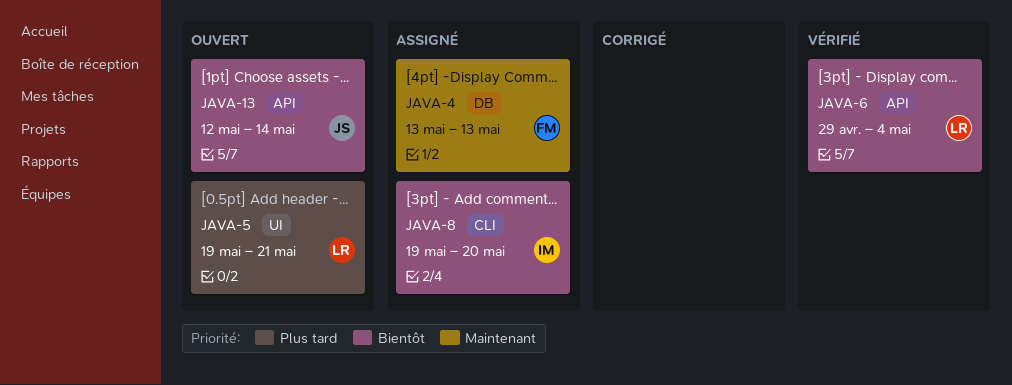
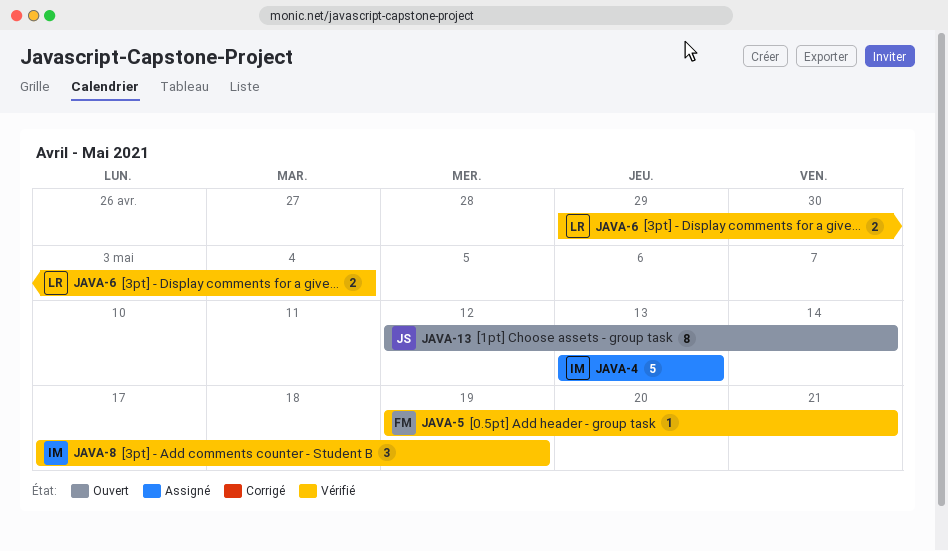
JAVA-4, owner: FM -> IM
JAVA-5, status: Ouvert -> Vérifié
JAVA-5, owner: LR -> FM
JAVA-8, status: Assigné -> Vérifié
JAVA-8, start: May 19 -> May 17
JAVA-8, due: May 20 -> May 19

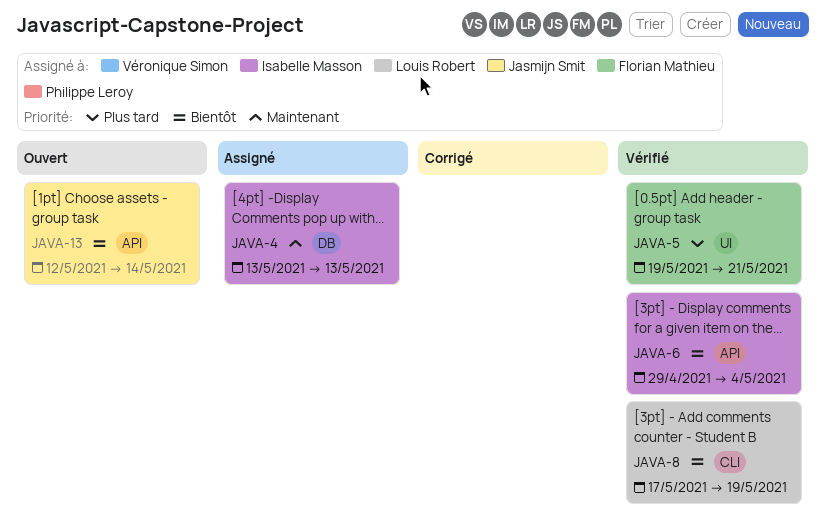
JAVA-6, owner: Louis Robert -> Isabelle Masson
JAVA-8, owner: Isabelle Masson -> Louis Robert

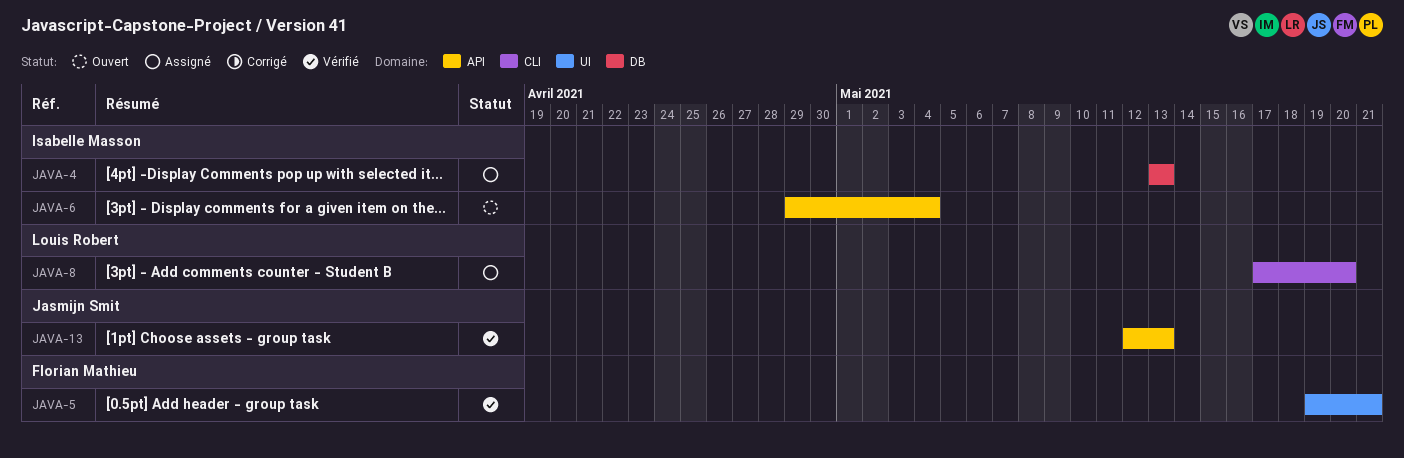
JAVA-6, status: Vérifié -> Ouvert
JAVA-8, status: Vérifié -> Assigné
JAVA-8, due: May 19 -> May 20
JAVA-13, status: Ouvert -> Vérifié
JAVA-13, due: May 14 -> May 13

